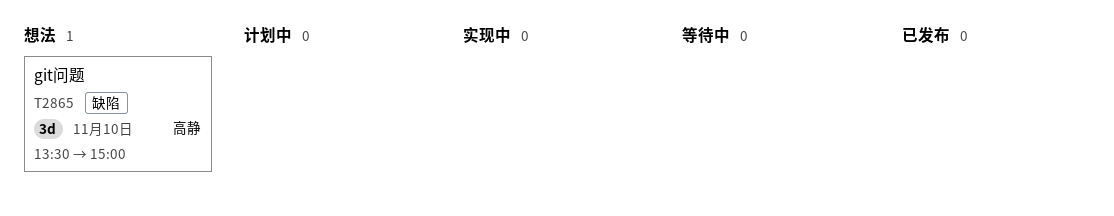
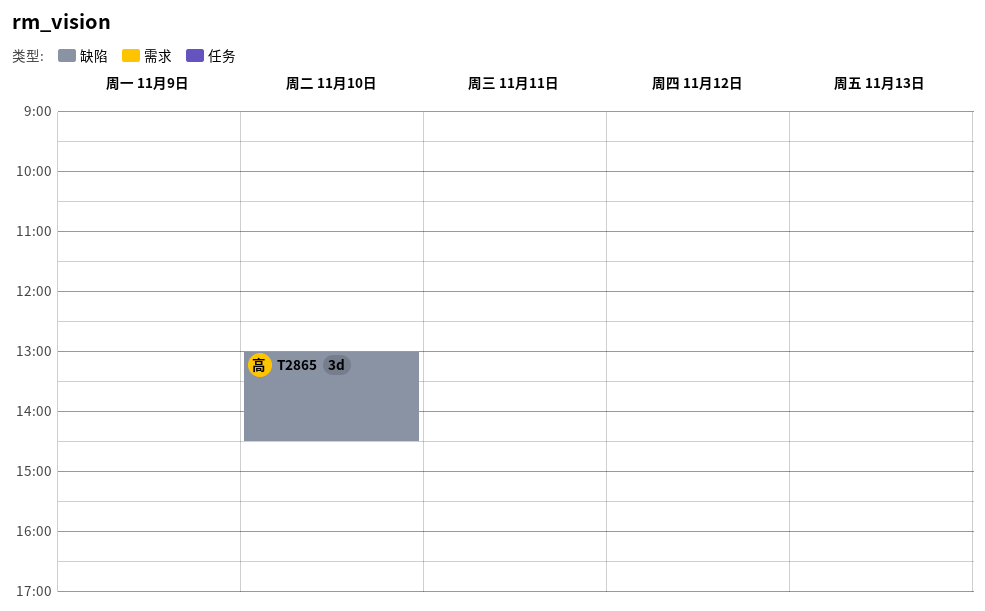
T2865, begins: 13:30 -> 13:00
T2865, ends: 15:00 -> 14:30

